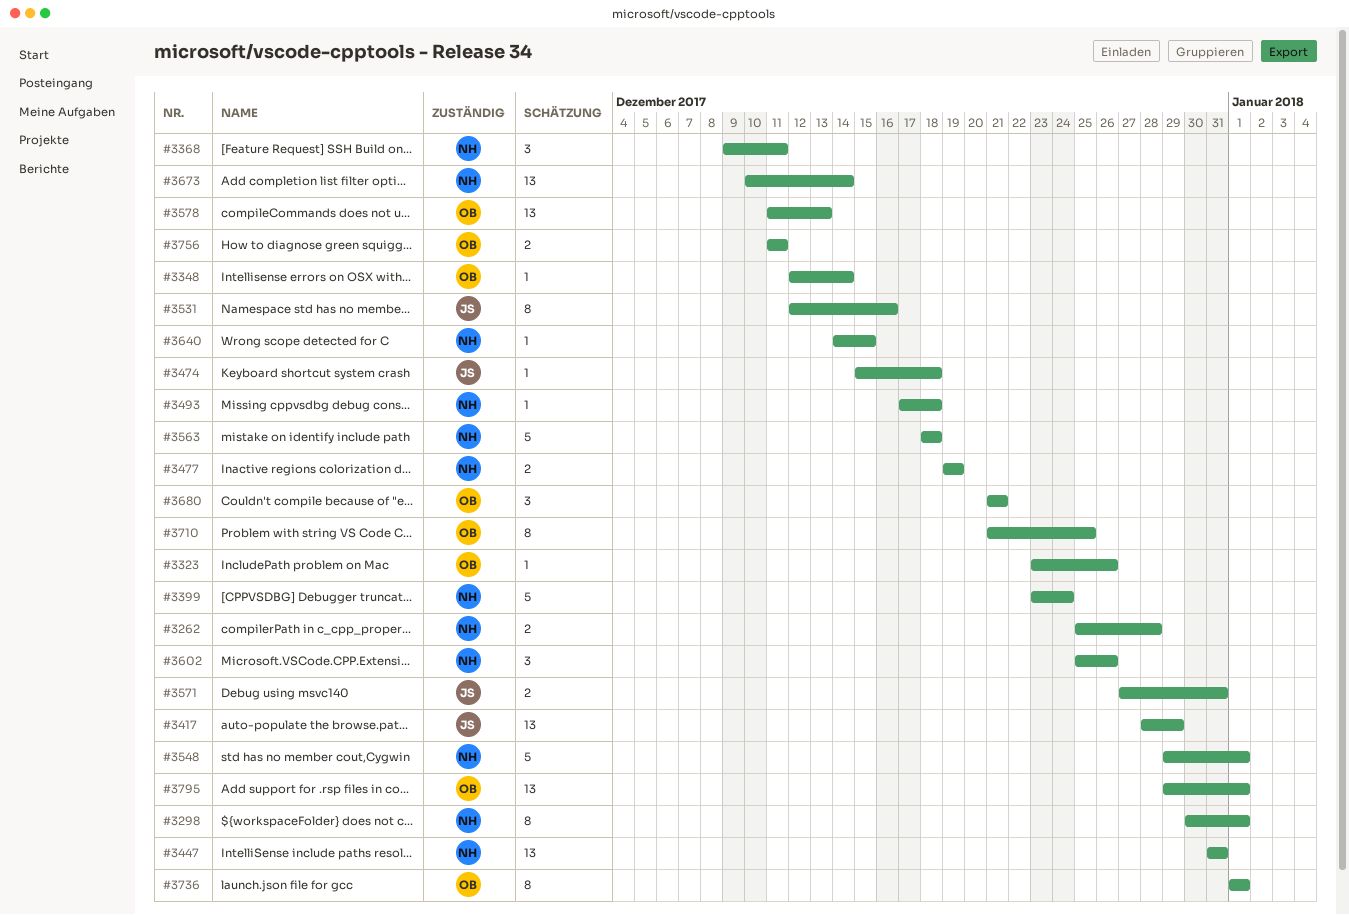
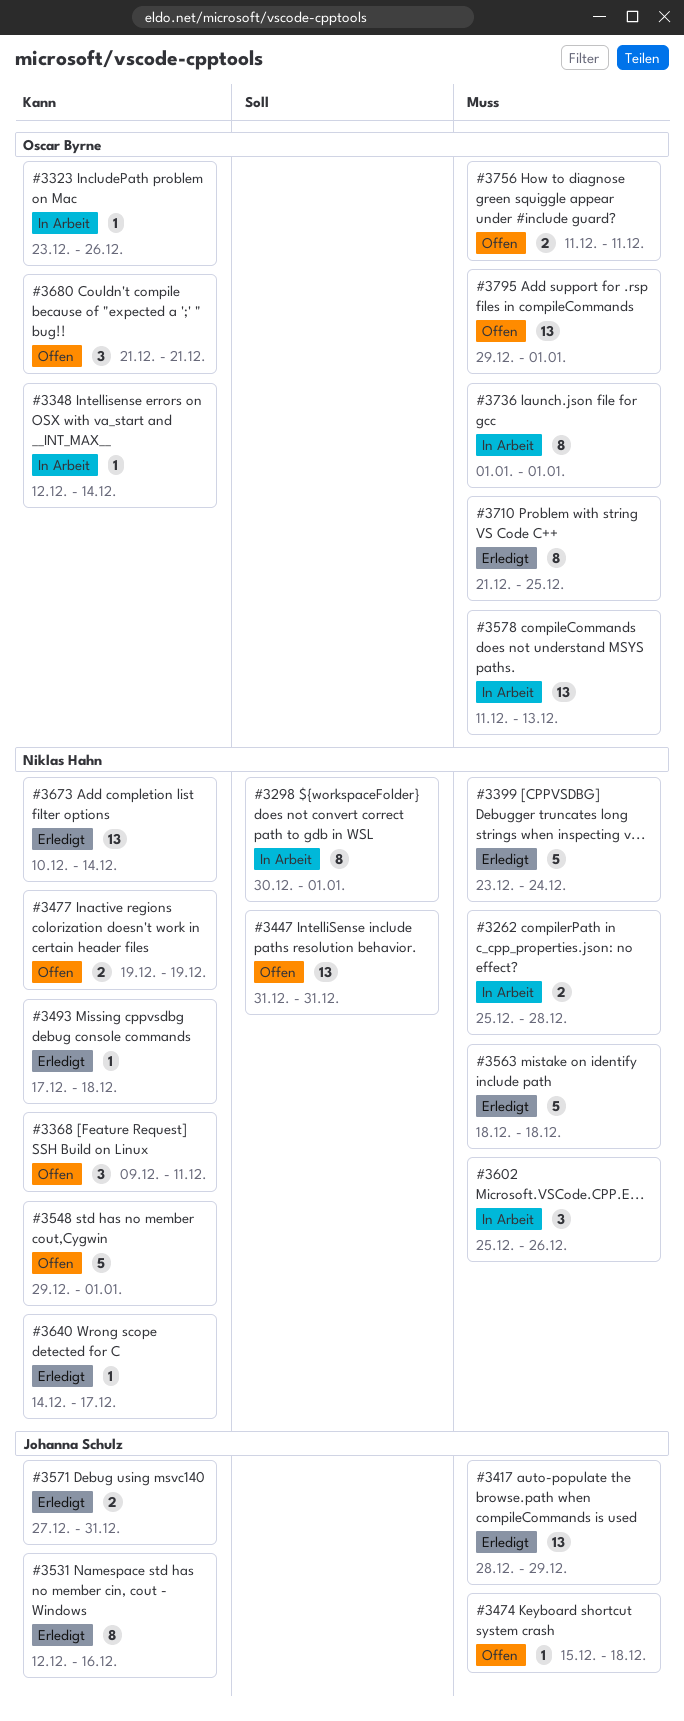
#3640, due: Dec 15 -> Dec 17

